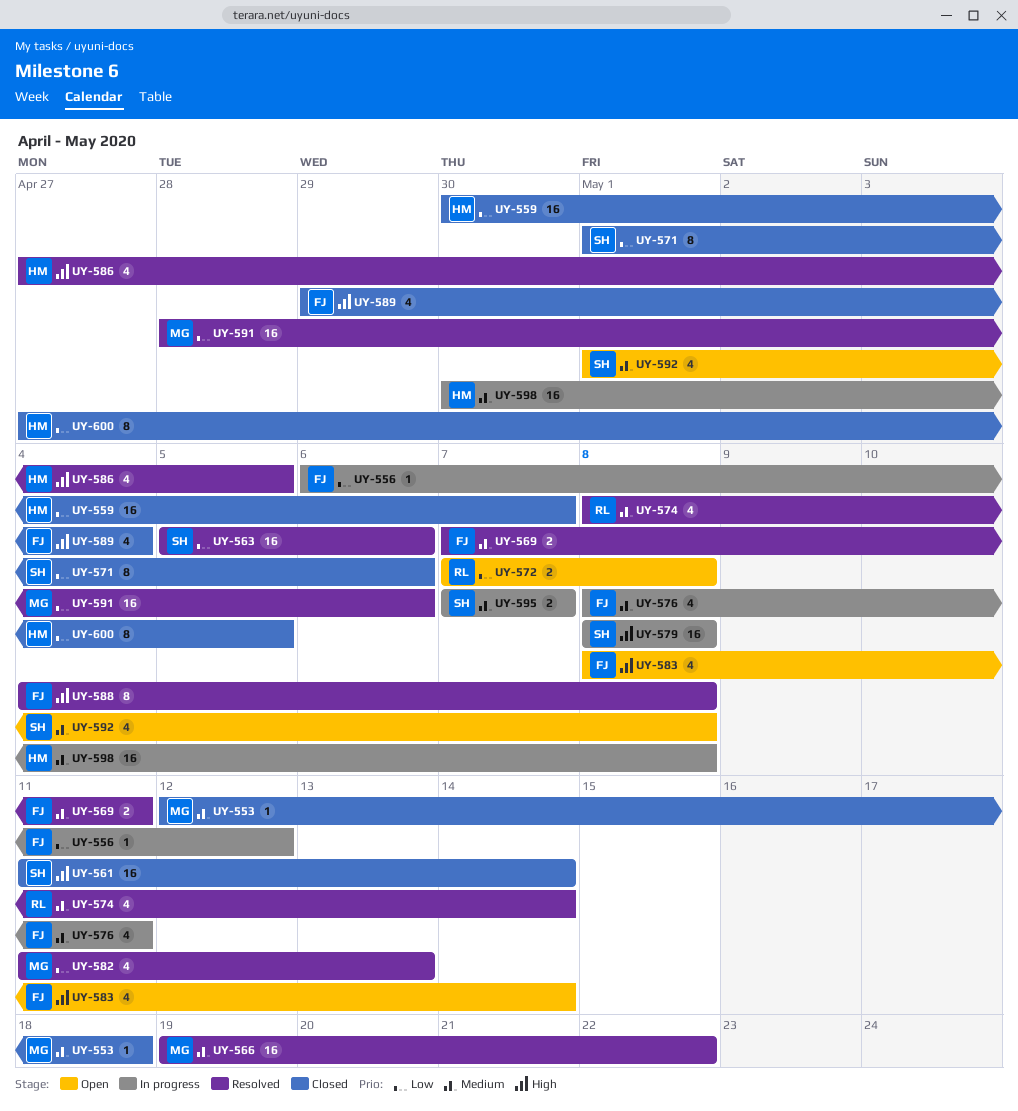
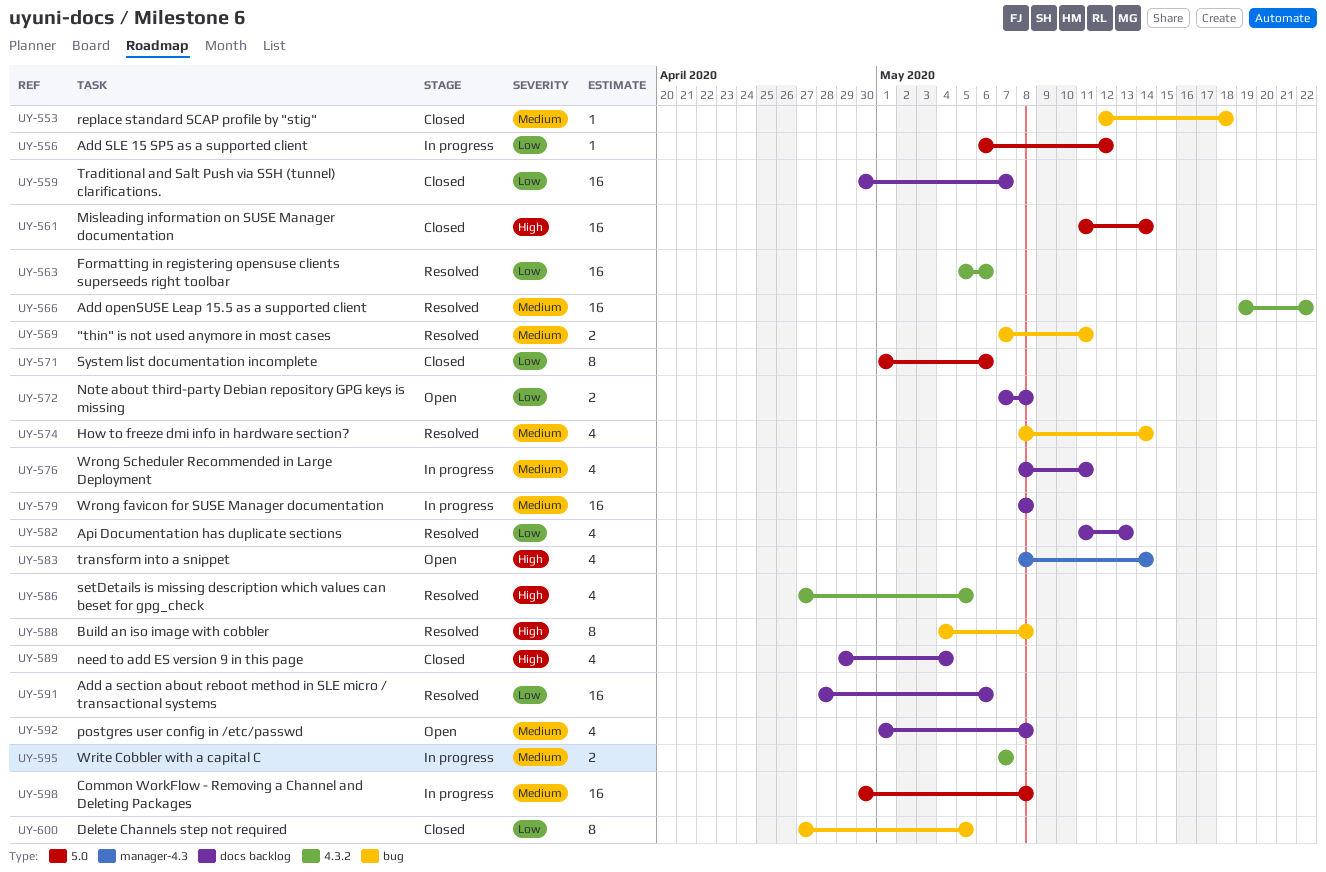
UY-579, priority: High -> Medium

